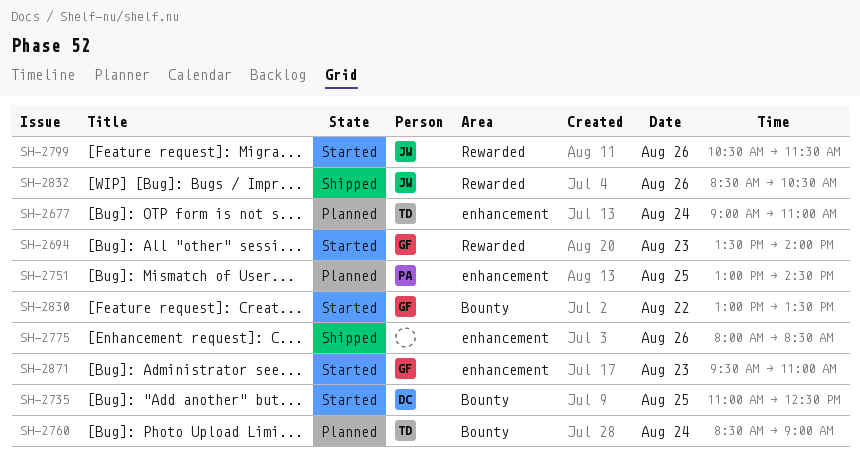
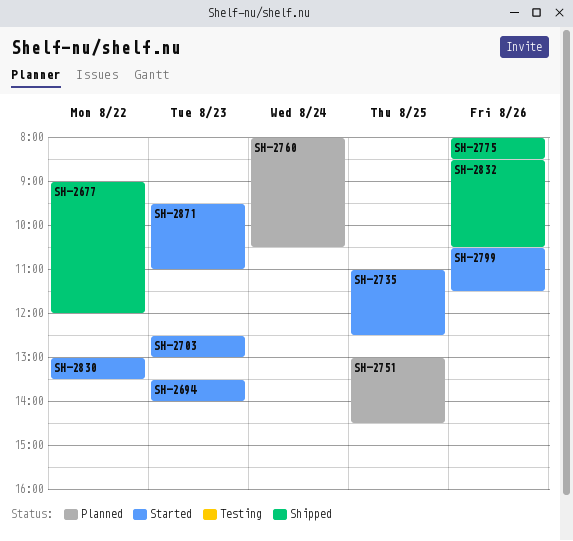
SH-2677, status: Planned -> Shipped
SH-2677, day: Aug 24 -> Aug 22
SH-2677, ends: 11:00 -> 12:00
SH-2703: none -> present
SH-2760, begins: 08:30 -> 08:00
SH-2760, ends: 09:00 -> 10:30

